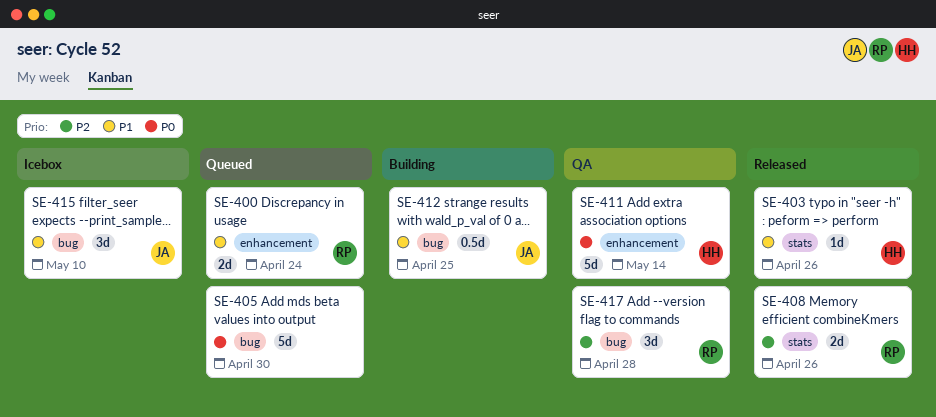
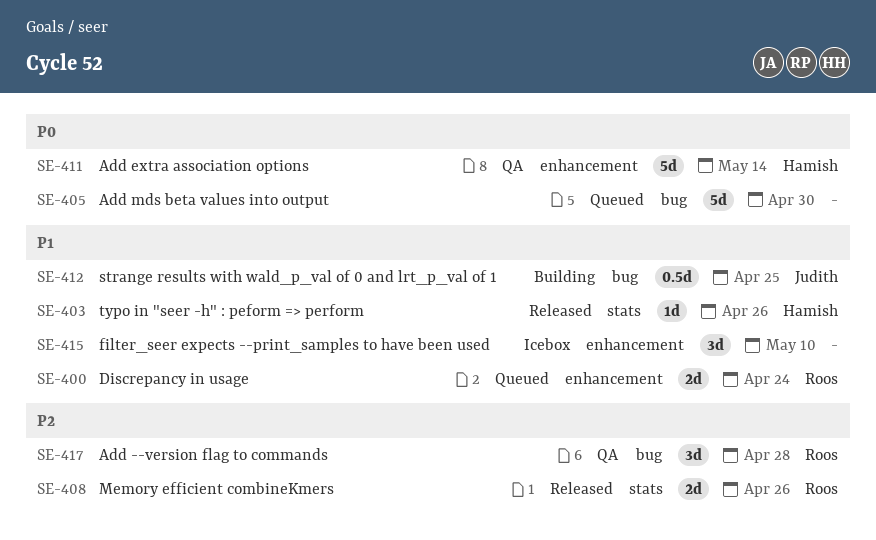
SE-415, owner: Judith -> none
SE-415, label: bug -> enhancement

